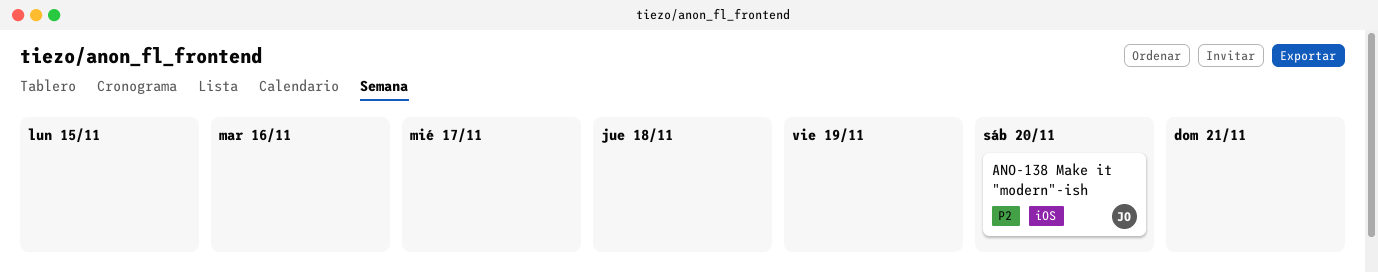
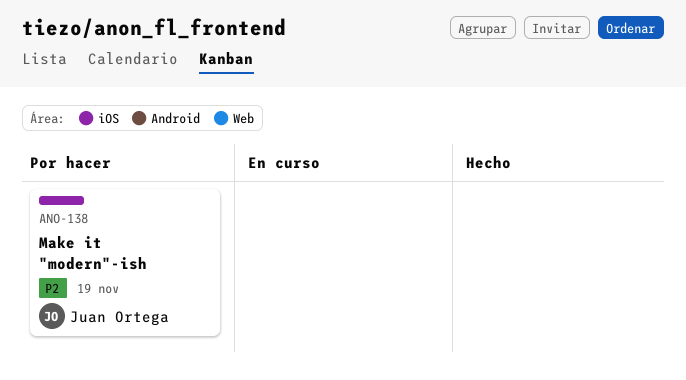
ANO-138, due: Nov 20 -> Nov 19

